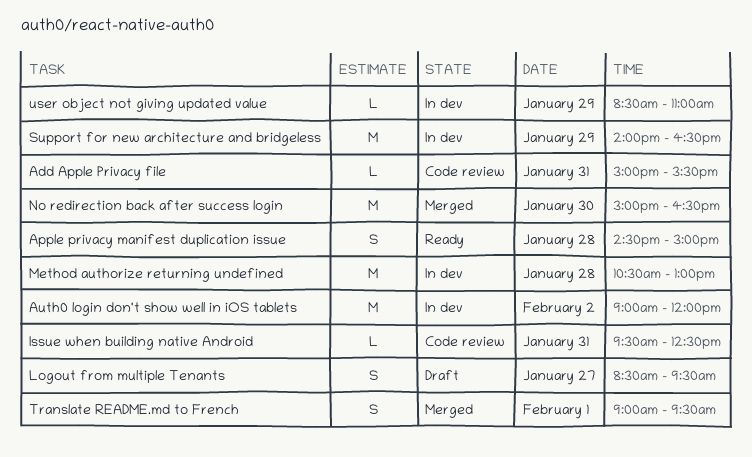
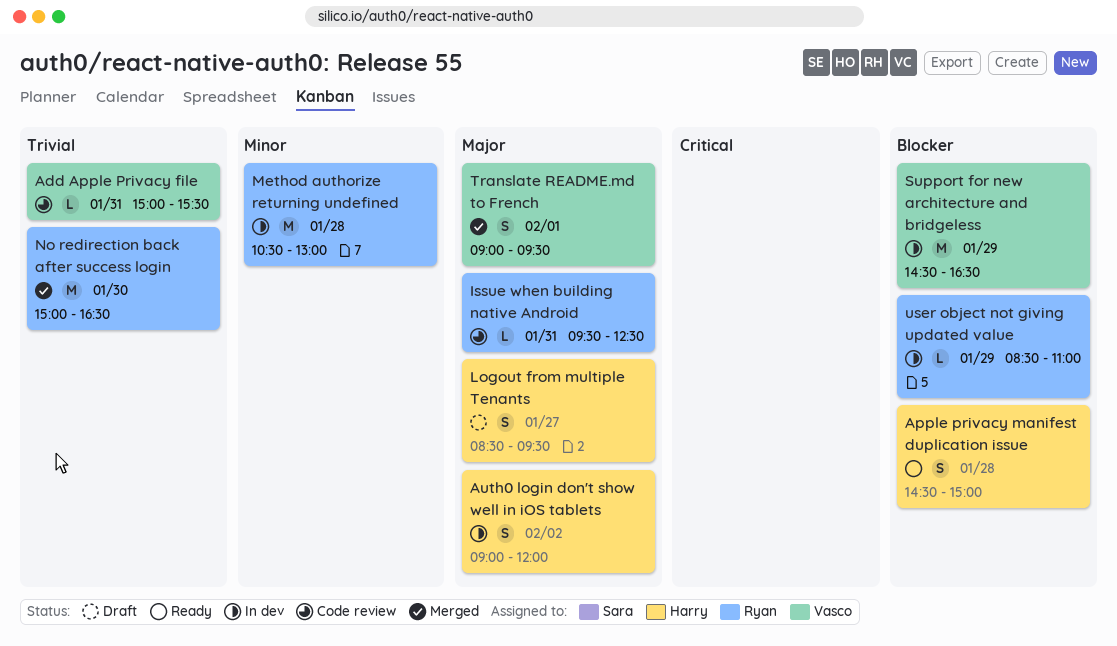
Auth0 login don't show well in iOS tablets, estimate: M -> S
Support for new architecture and bridgeless, begins: 14:00 -> 14:30

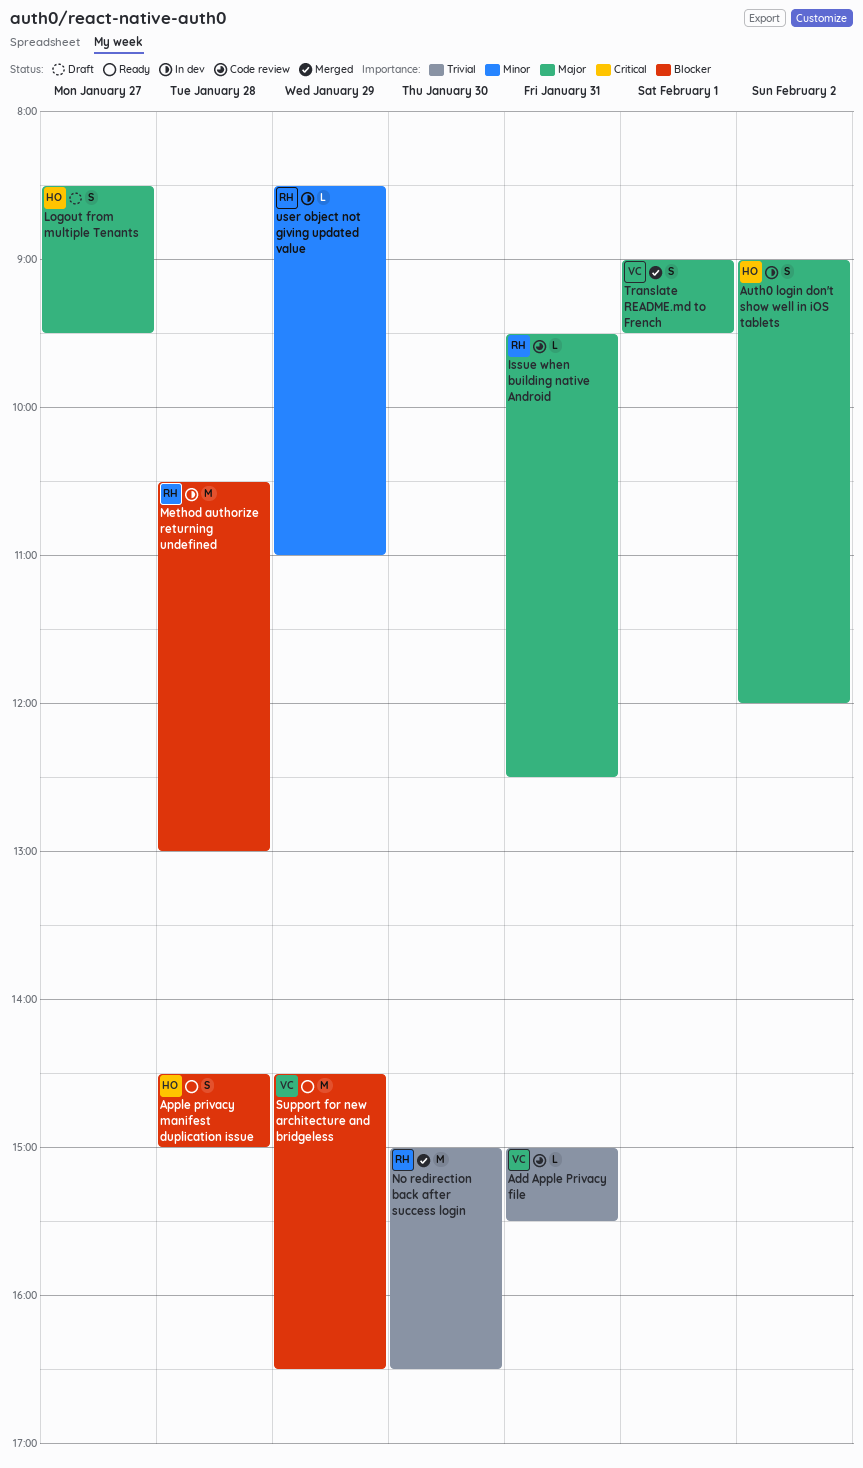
Method authorize returning undefined, priority: Minor -> Blocker
Support for new architecture and bridgeless, status: In dev -> Ready
user object not giving updated value, priority: Blocker -> Minor

